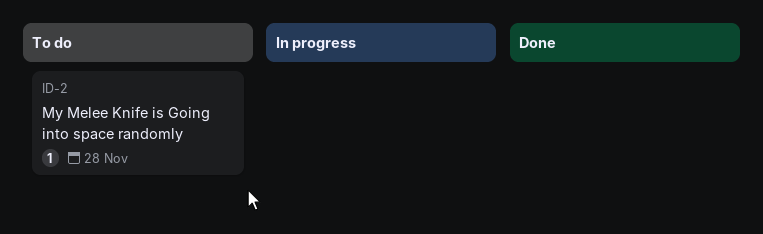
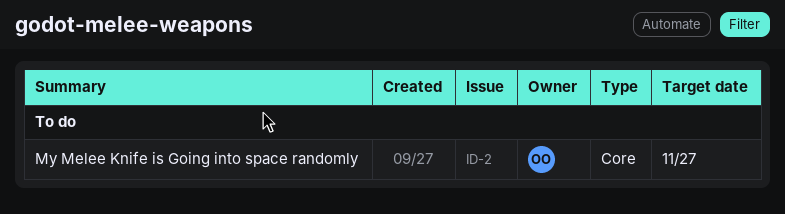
ID-2, due: Nov 28 -> Nov 27

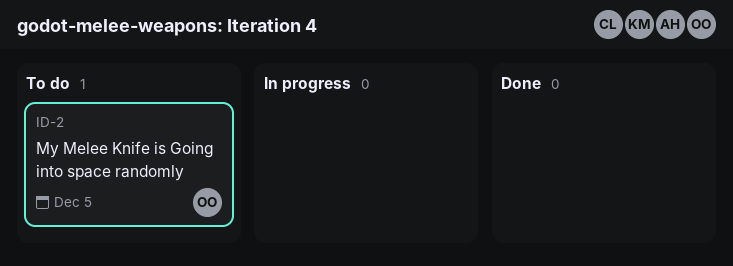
ID-2, due: Nov 27 -> Dec 5

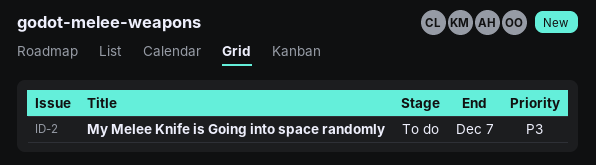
ID-2, due: Dec 5 -> Dec 7

